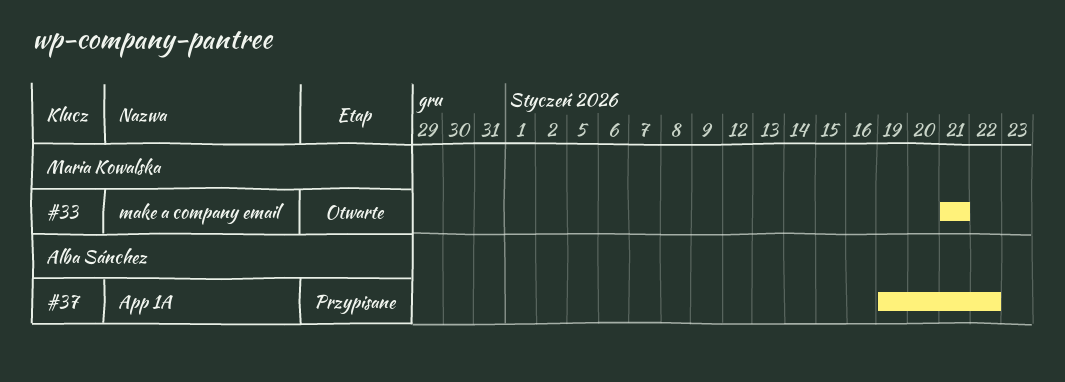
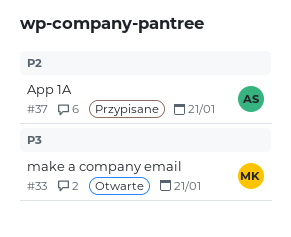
#37, due: Jan 22 -> Jan 21

